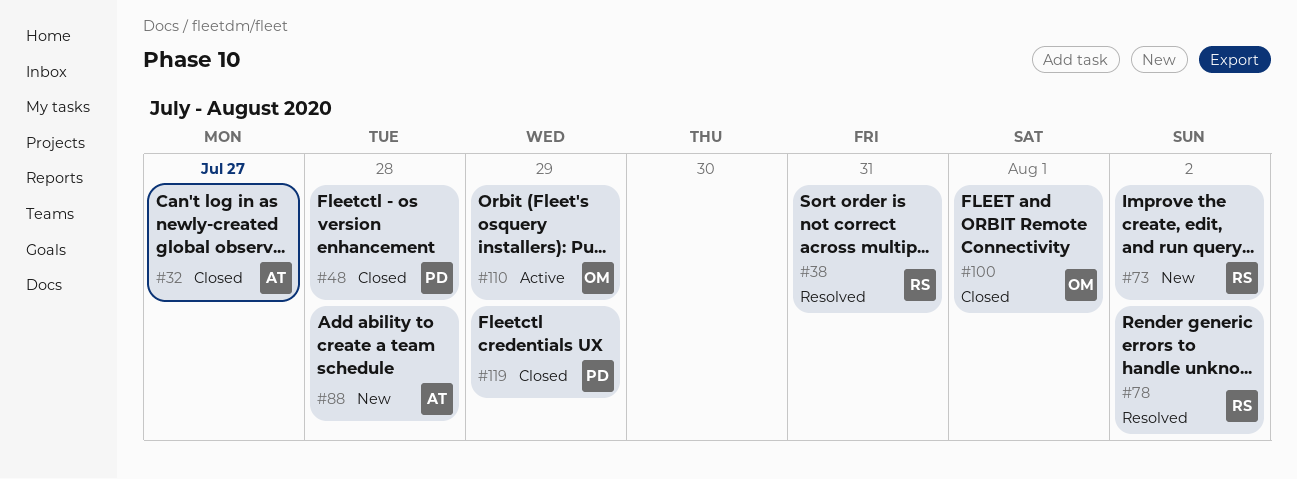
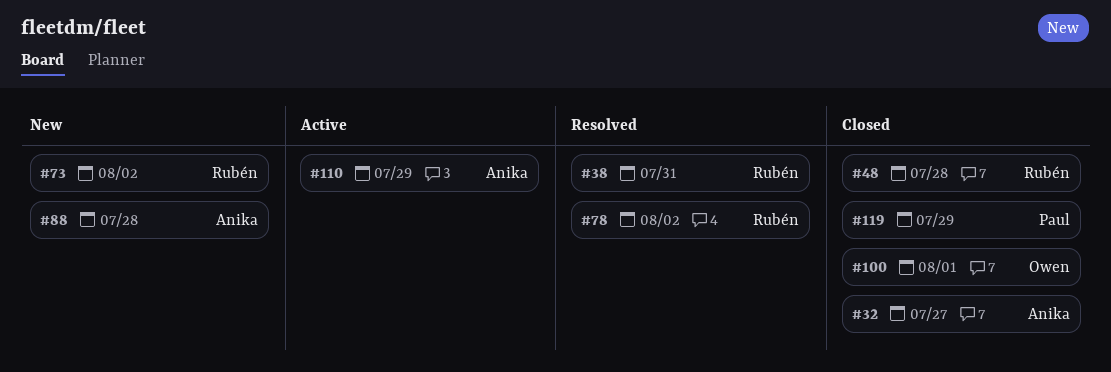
#48, owner: Paul -> Rubén
#110, owner: Owen -> Anika

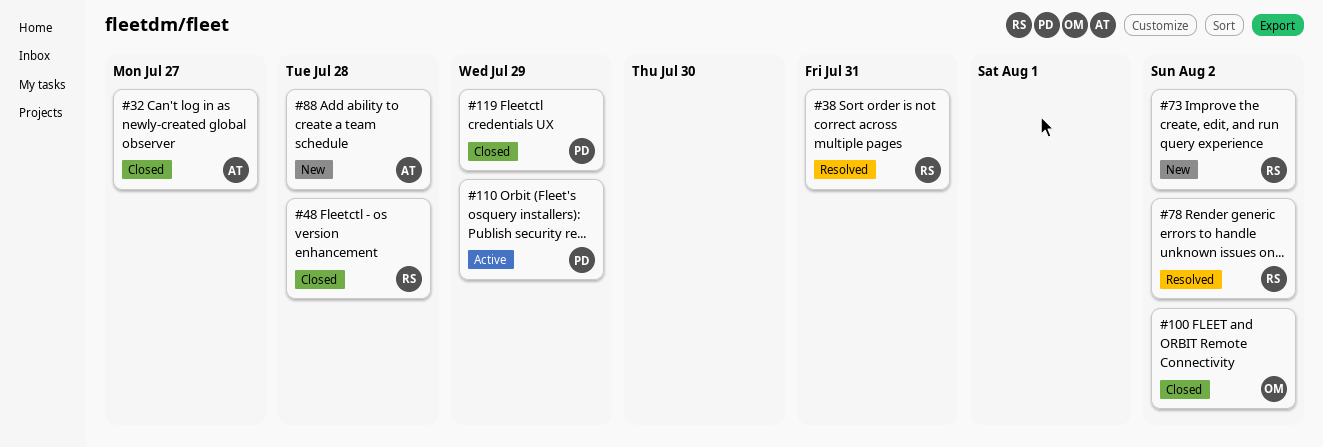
#100, due: Aug 1 -> Aug 2
#110, owner: Anika -> Paul

